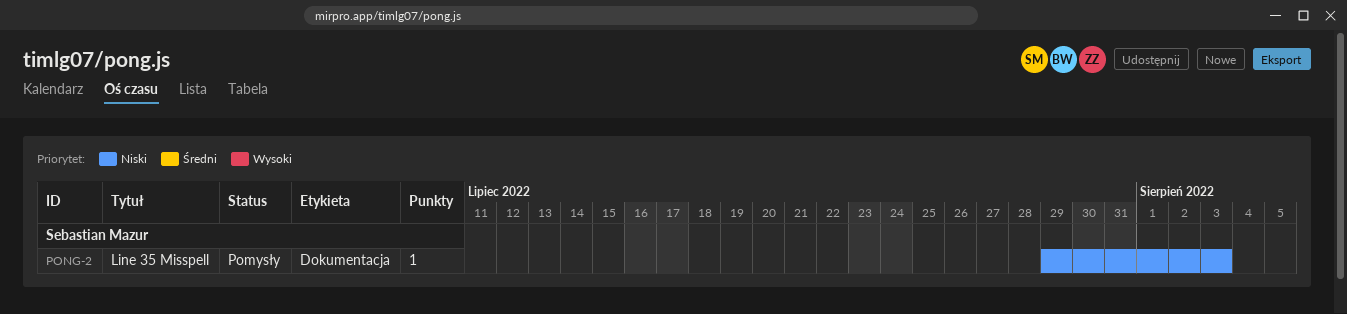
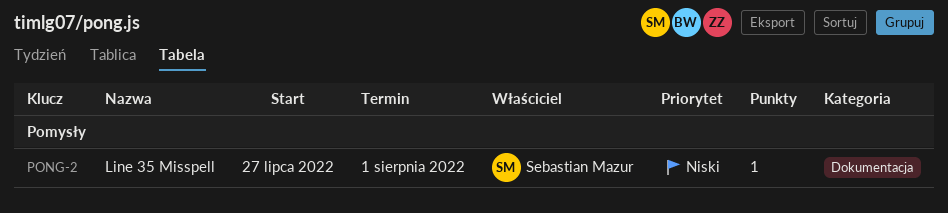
PONG-2, start: Jul 29 -> Jul 27
PONG-2, due: Aug 3 -> Aug 1

